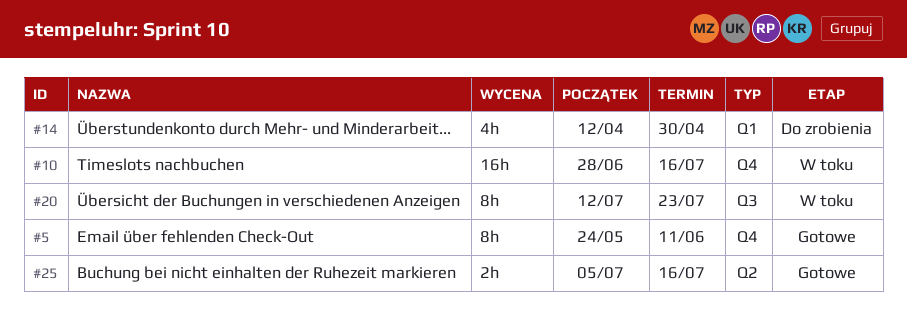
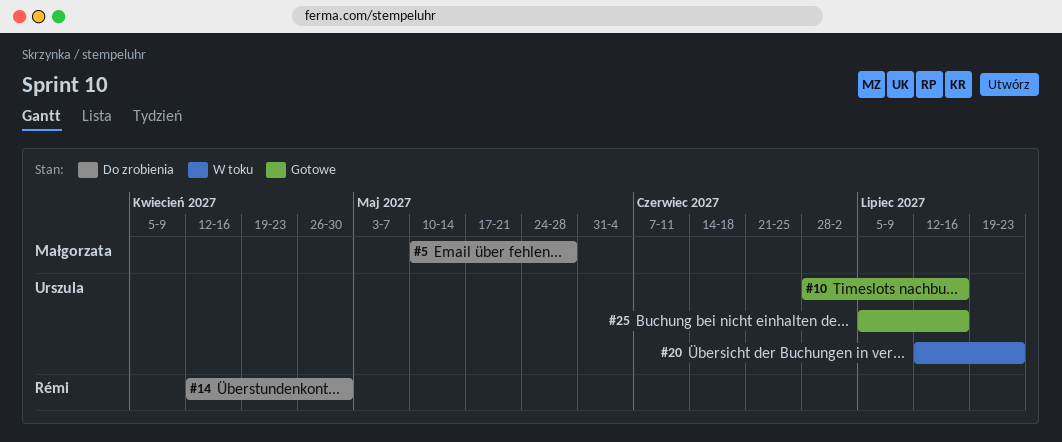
#5, status: Gotowe -> Do zrobienia
#5, start: May 24 -> May 10
#5, due: Jun 11 -> May 28
#10, status: W toku -> Gotowe

